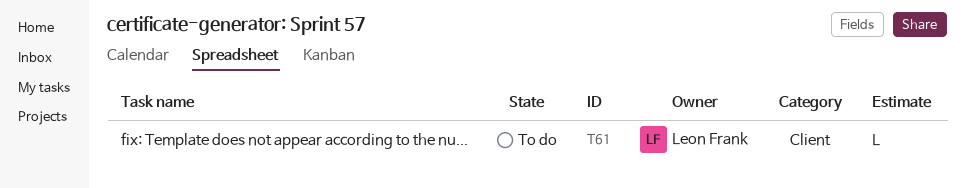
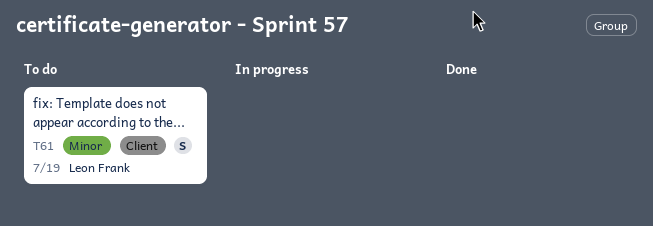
T61, estimate: L -> S

